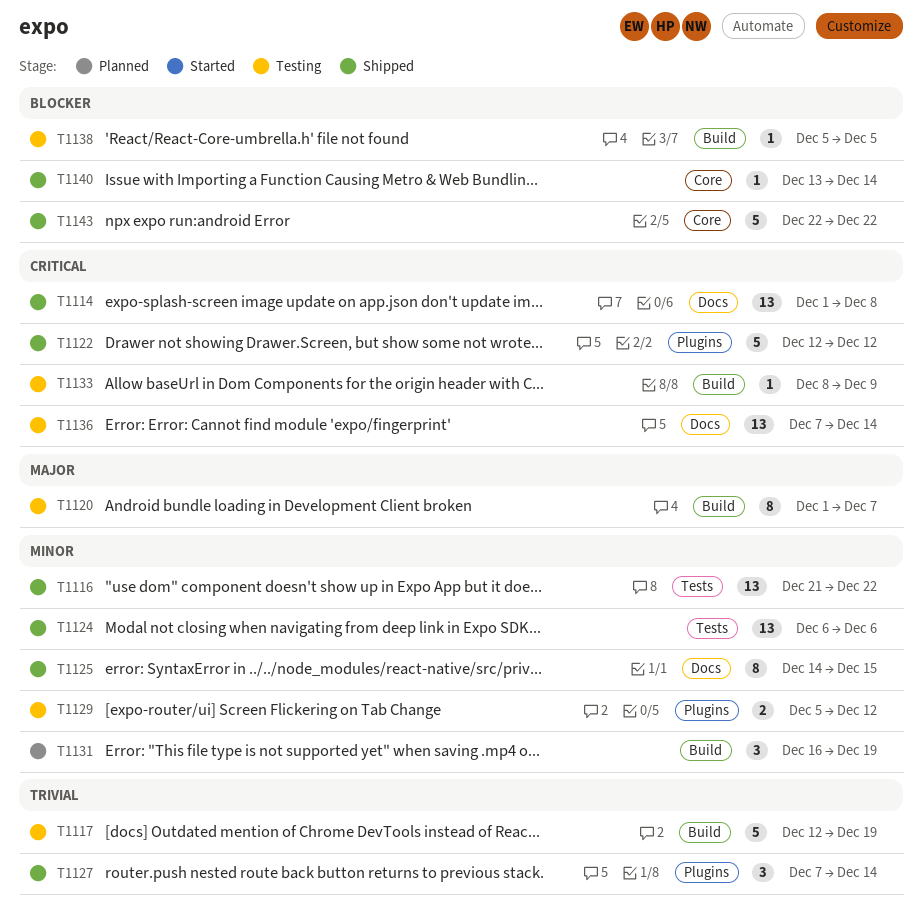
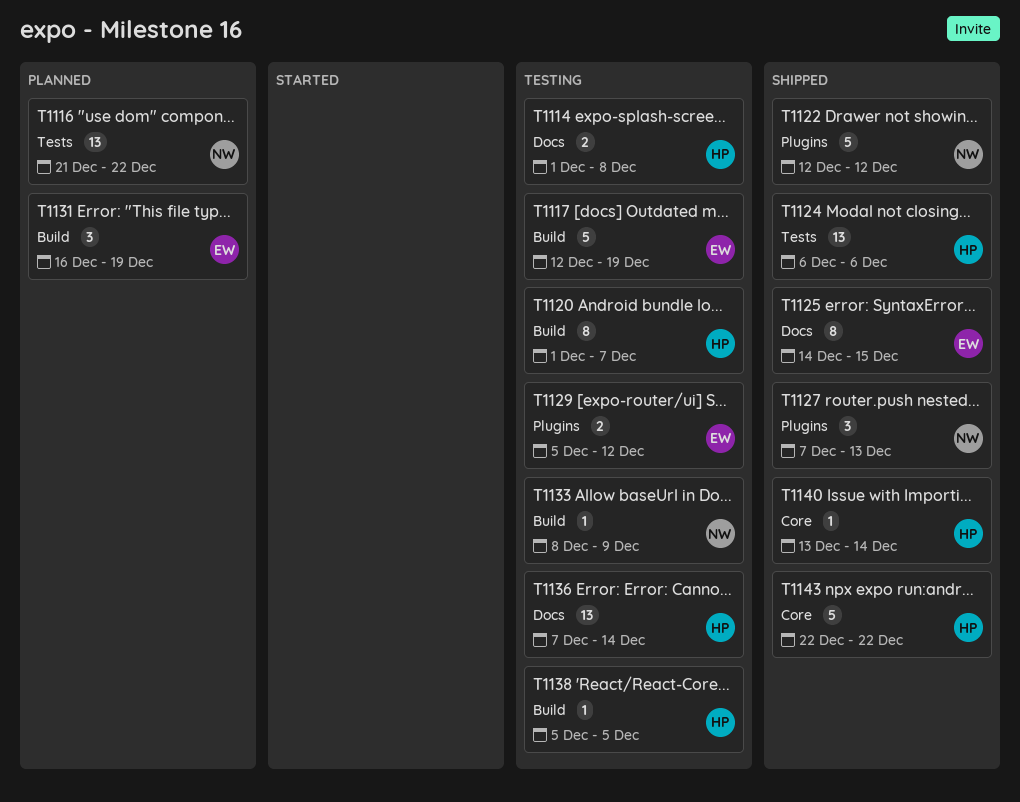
T1114, status: Shipped -> Testing
T1114, estimate: 13 -> 2
T1116, status: Shipped -> Planned
T1127, due: Dec 14 -> Dec 13

